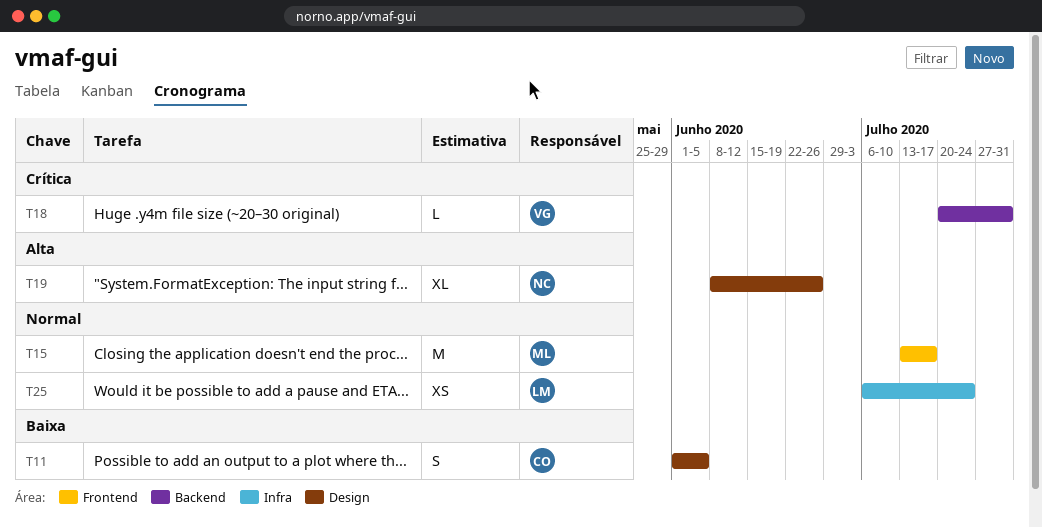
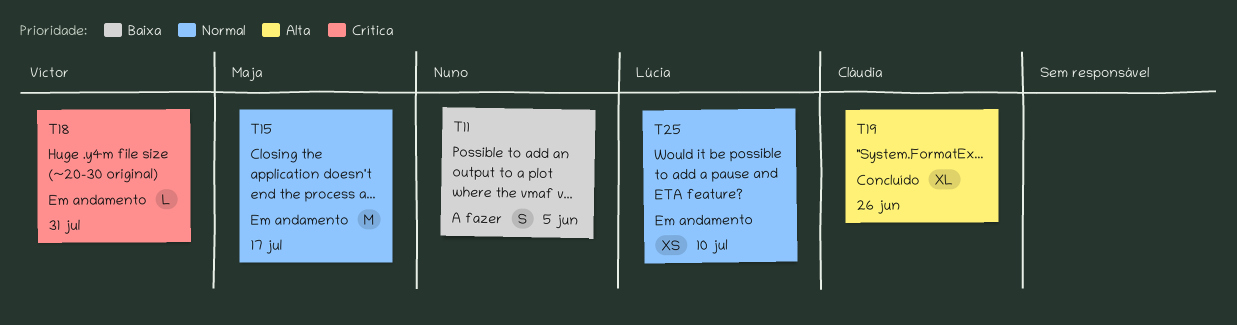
T11, owner: Cláudia -> Nuno
T19, owner: Nuno -> Cláudia
T25, due: Jul 24 -> Jul 10

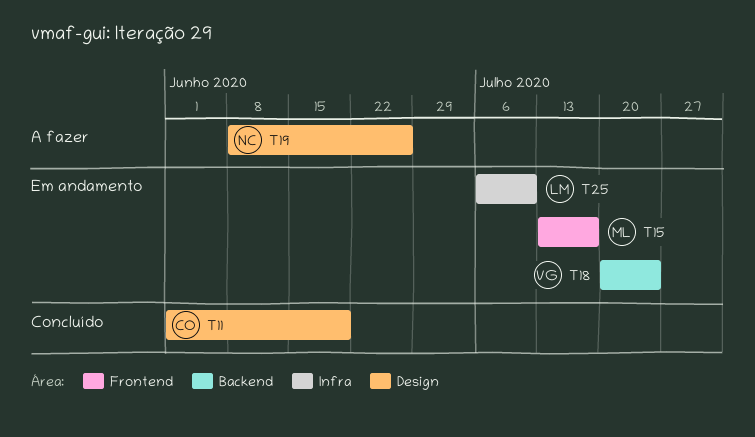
T11, status: A fazer -> Concluído
T11, owner: Nuno -> Cláudia
T11, due: Jun 5 -> Jun 19
T18, due: Jul 31 -> Jul 24
T19, status: Concluído -> A fazer
T19, owner: Cláudia -> Nuno

